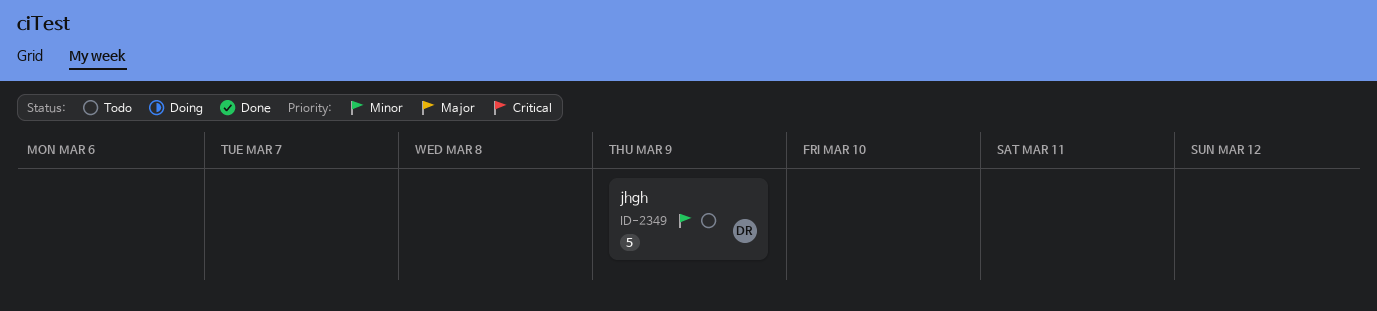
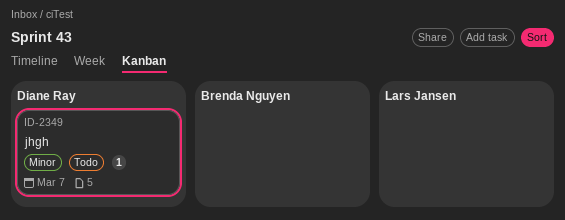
ID-2349, estimate: 5 -> 1
ID-2349, due: Mar 9 -> Mar 7

